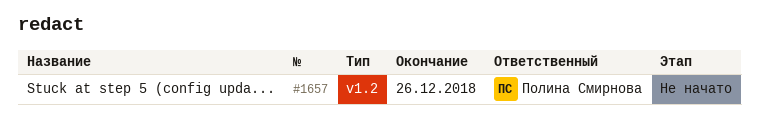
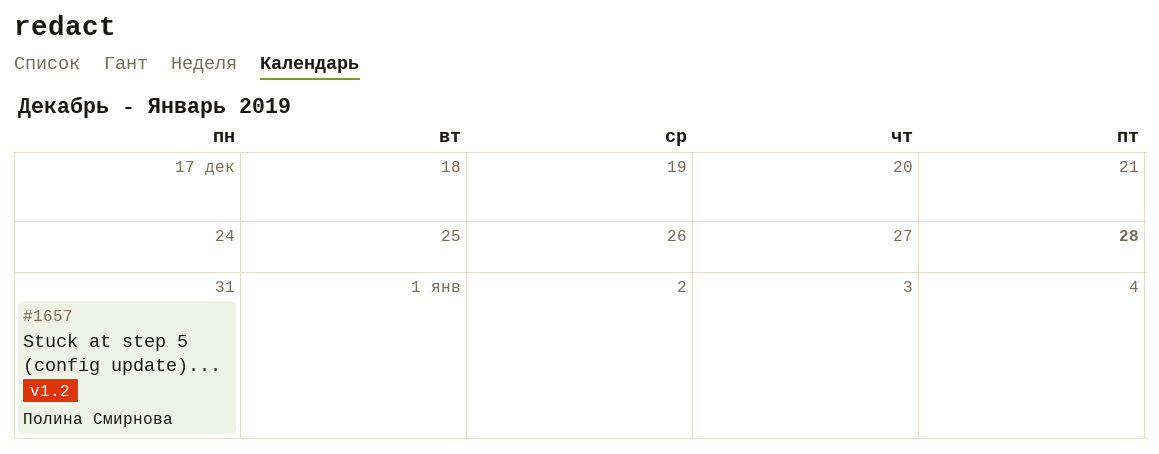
#1657, due: Dec 26 -> Dec 31

